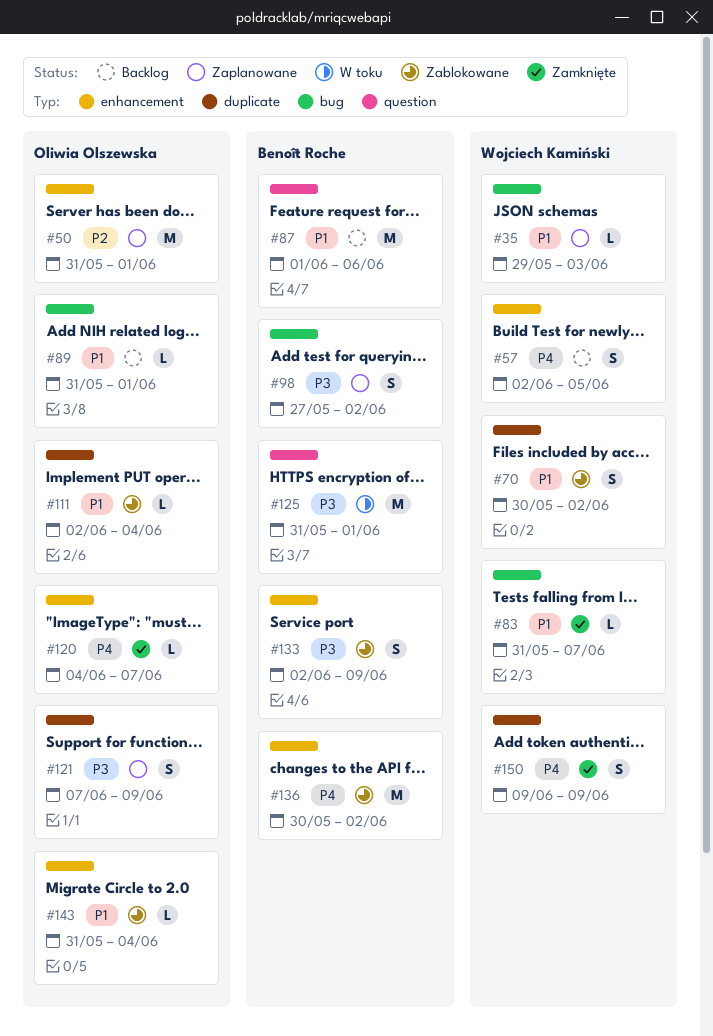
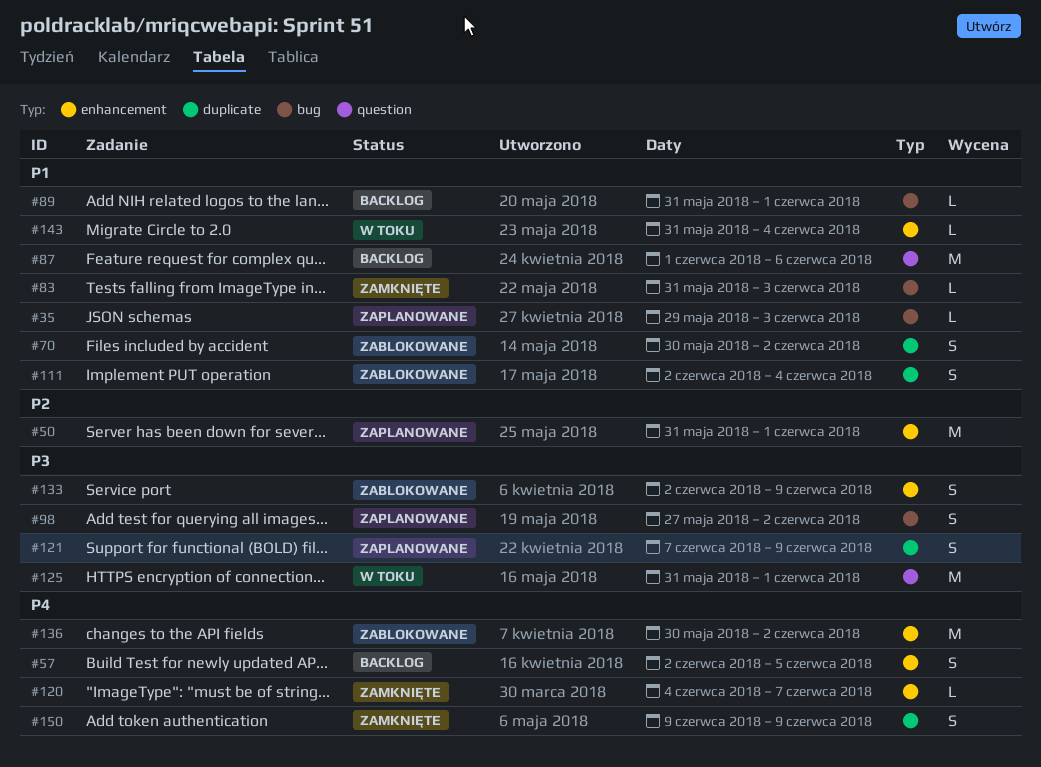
#83, due: Jun 7 -> Jun 3
#111, estimate: L -> S
#143, status: Zablokowane -> W toku

